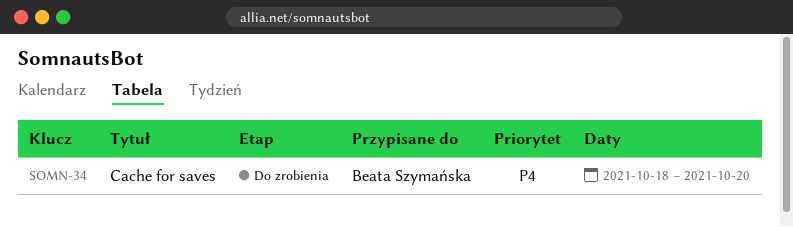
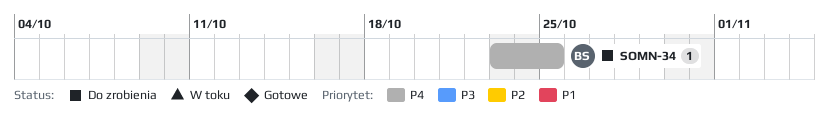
SOMN-34, start: Oct 18 -> Oct 23
SOMN-34, due: Oct 20 -> Oct 25

